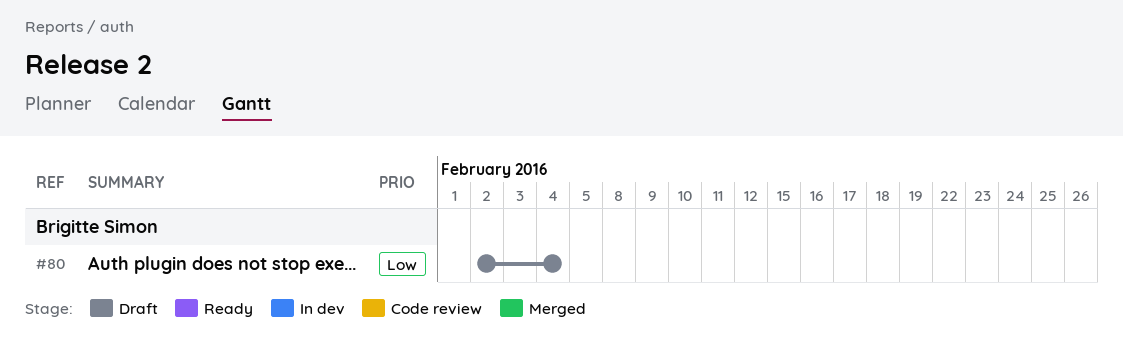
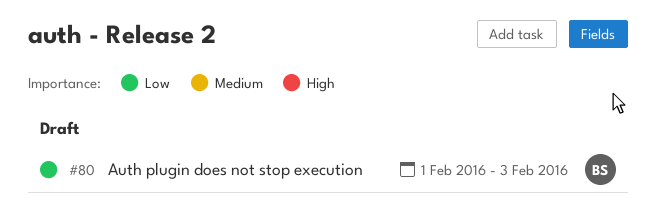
#80, start: Feb 2 -> Feb 1
#80, due: Feb 4 -> Feb 3

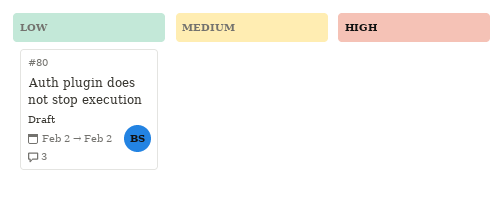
#80, start: Feb 1 -> Feb 2
#80, due: Feb 3 -> Feb 2

